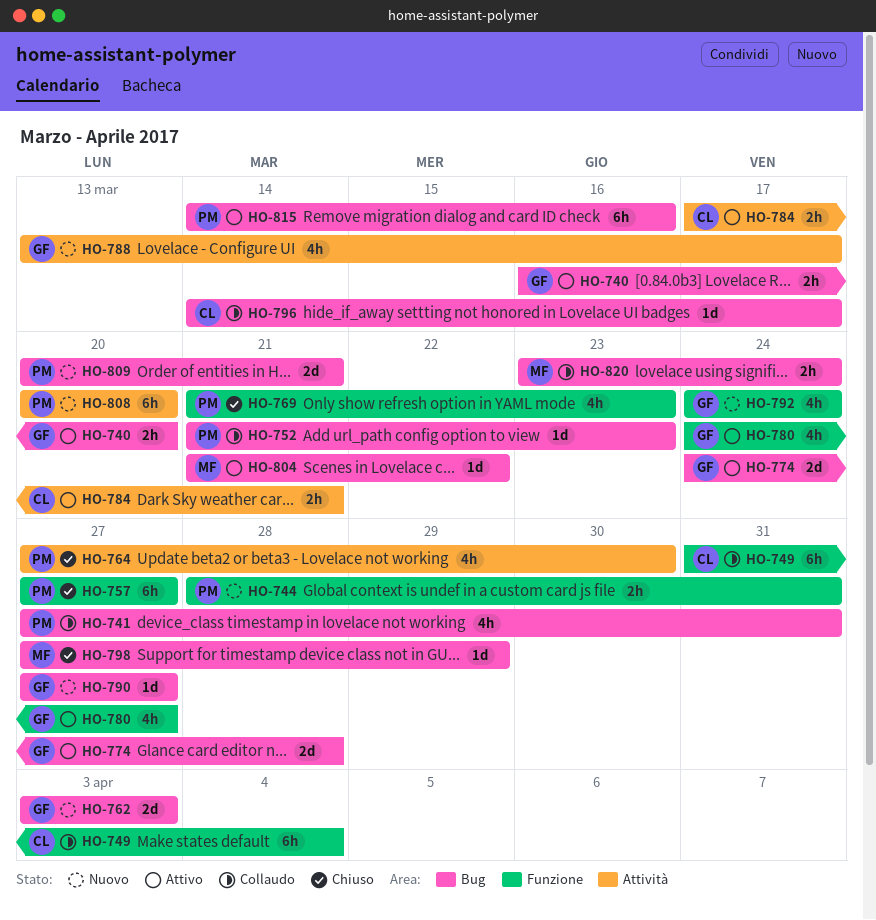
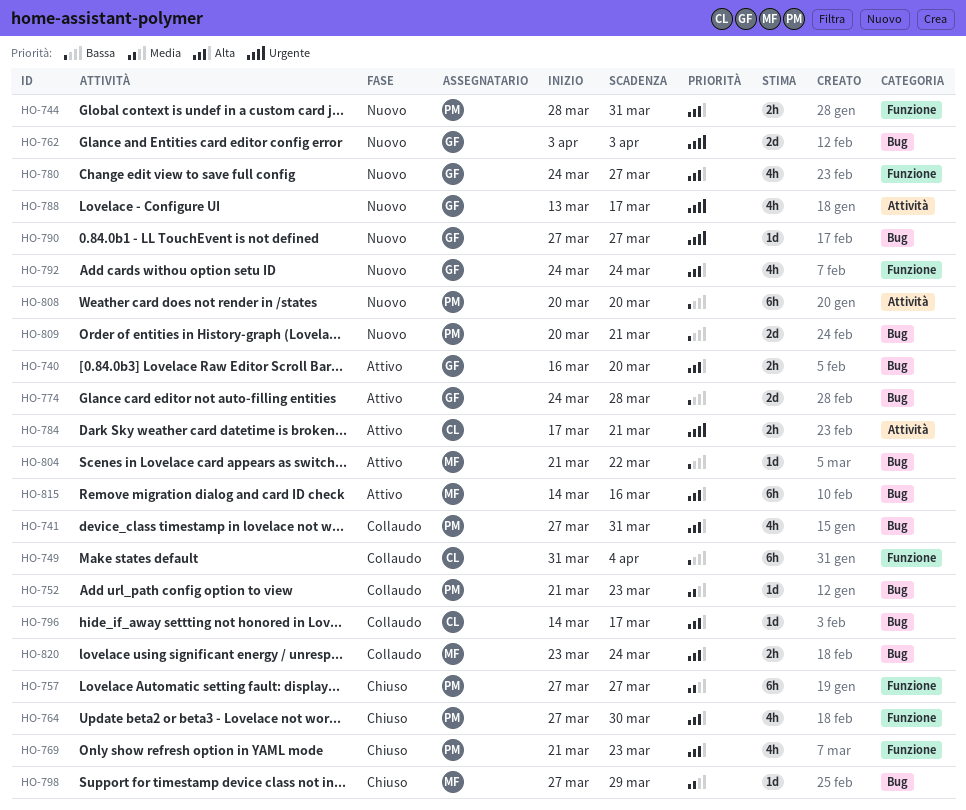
HO-764, label: Attività -> Funzione
HO-780, status: Attivo -> Nuovo
HO-815, owner: PM -> MF

